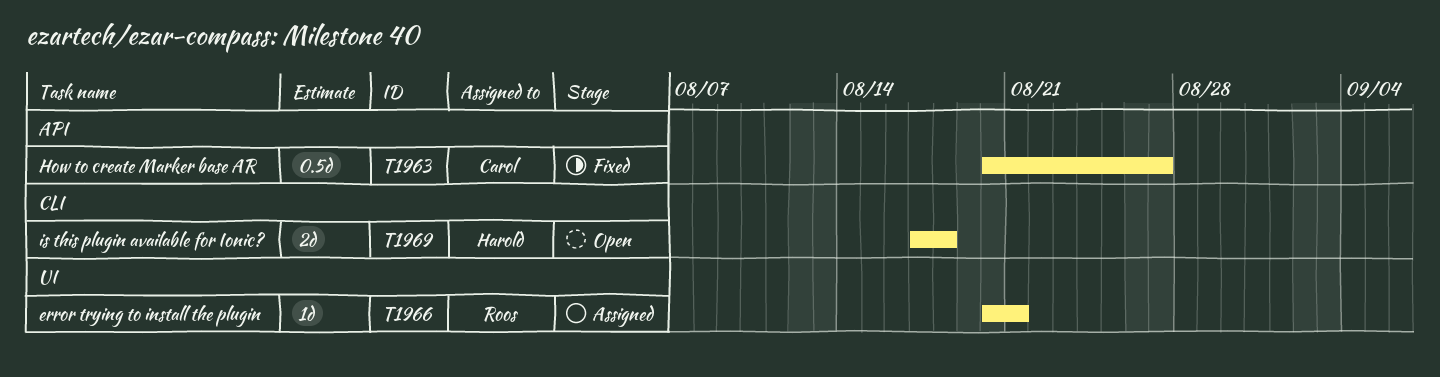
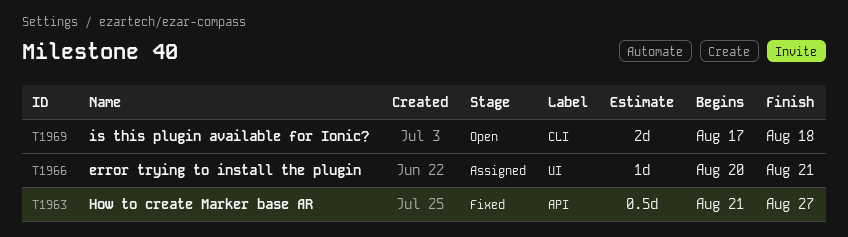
T1963, start: Aug 20 -> Aug 21

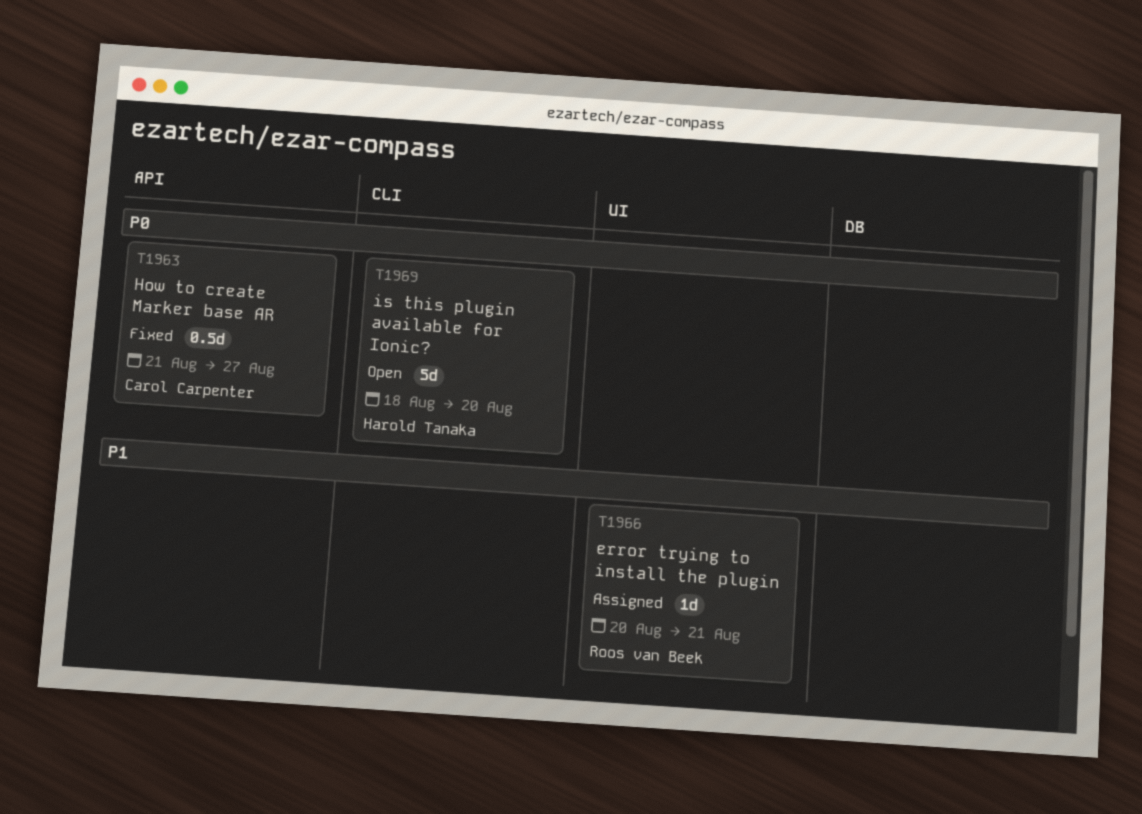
T1969, estimate: 2d -> 5d
T1969, start: Aug 17 -> Aug 18
T1969, due: Aug 18 -> Aug 20

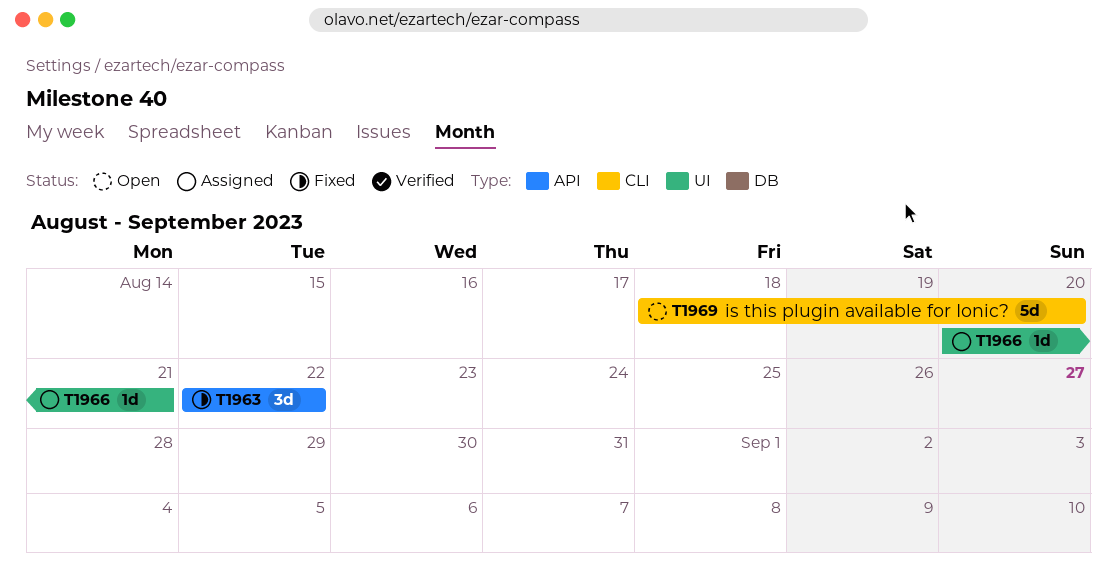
T1963, estimate: 0.5d -> 3d
T1963, start: Aug 21 -> Aug 22
T1963, due: Aug 27 -> Aug 22

